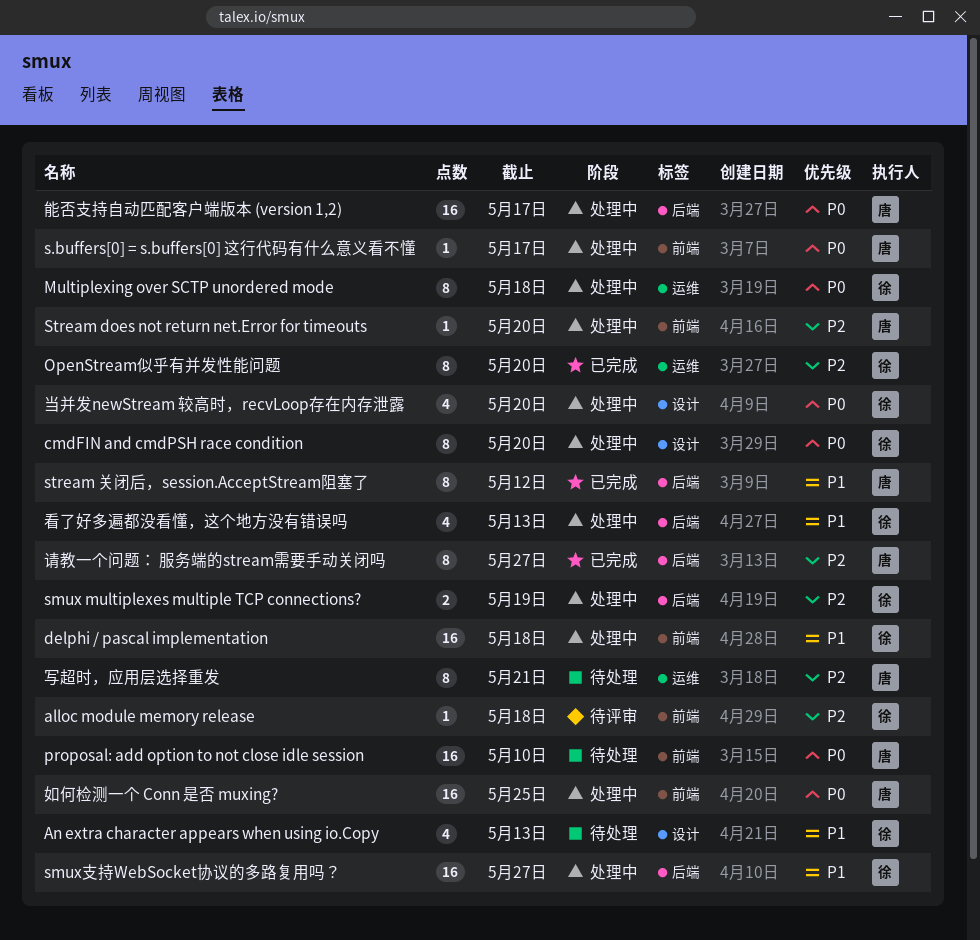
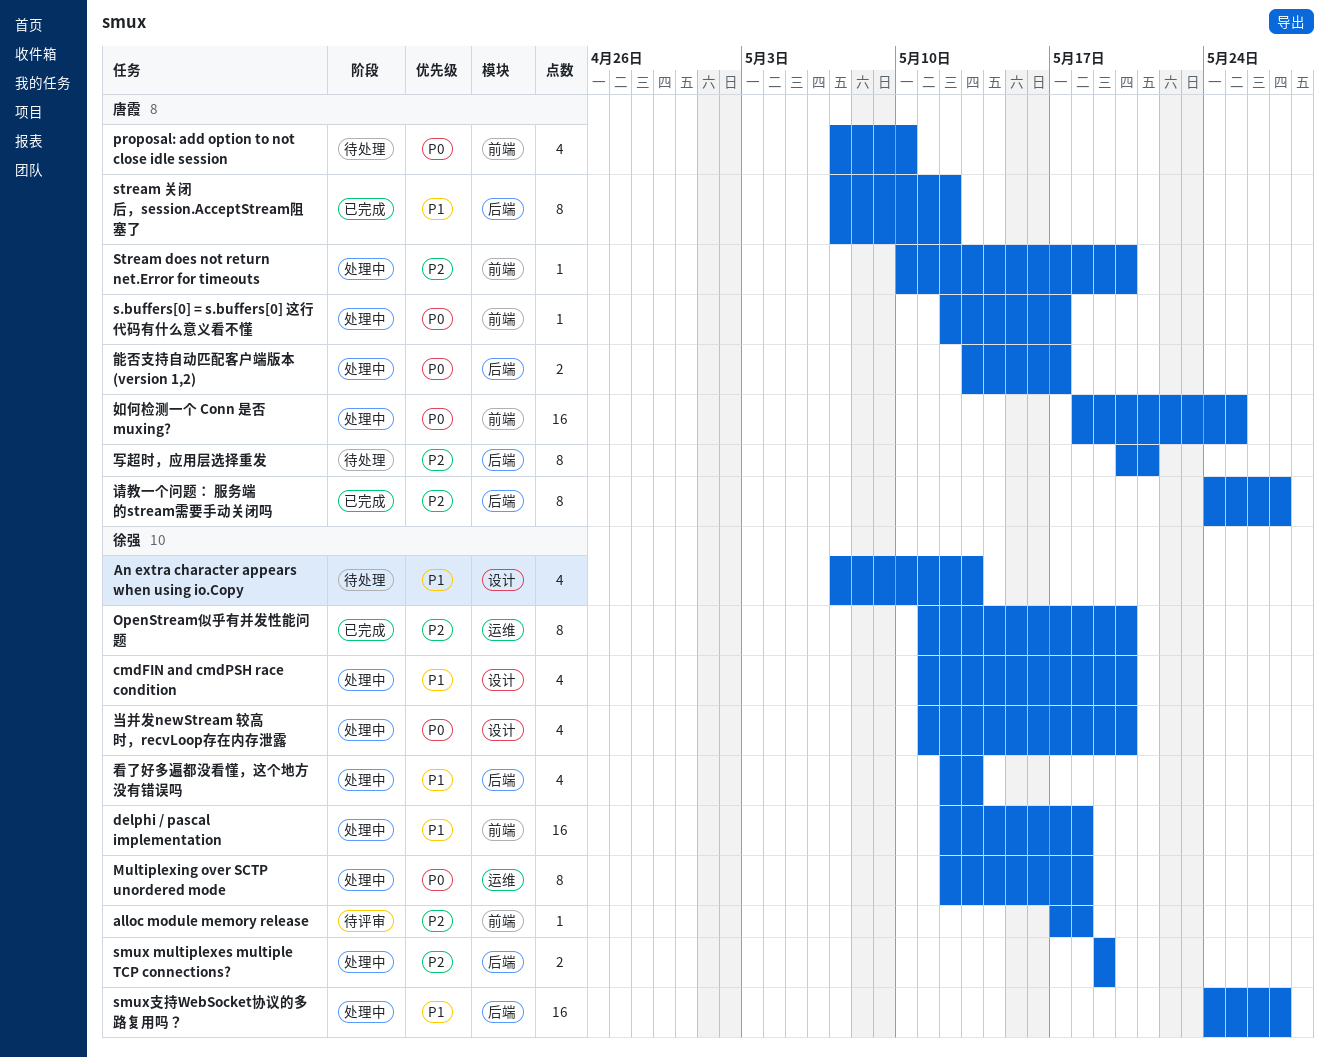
cmdFIN and cmdPSH race condition, priority: P0 -> P1
cmdFIN and cmdPSH race condition, estimate: 8 -> 4
proposal: add option to not close idle session, estimate: 16 -> 4
写超时，应用层选择重发, label: 运维 -> 后端
能否支持自动匹配客户端版本 (version 1,2), estimate: 16 -> 2

